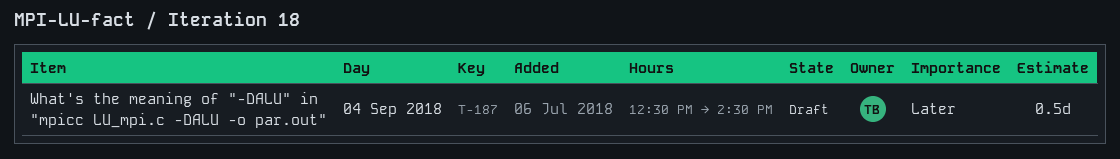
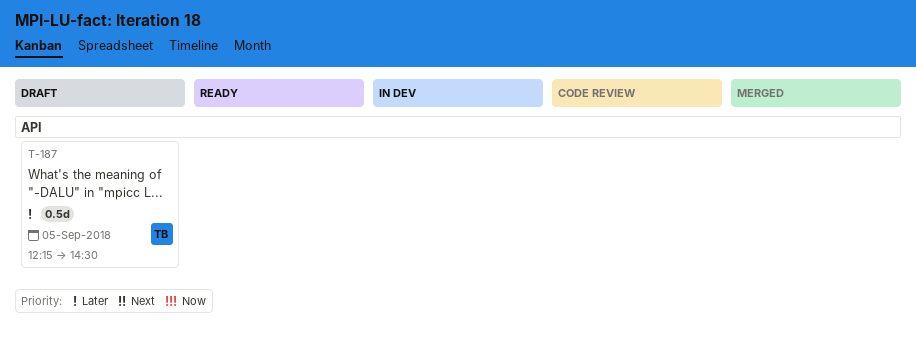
T-187, day: Sep 4 -> Sep 5
T-187, begins: 12:30 -> 12:15

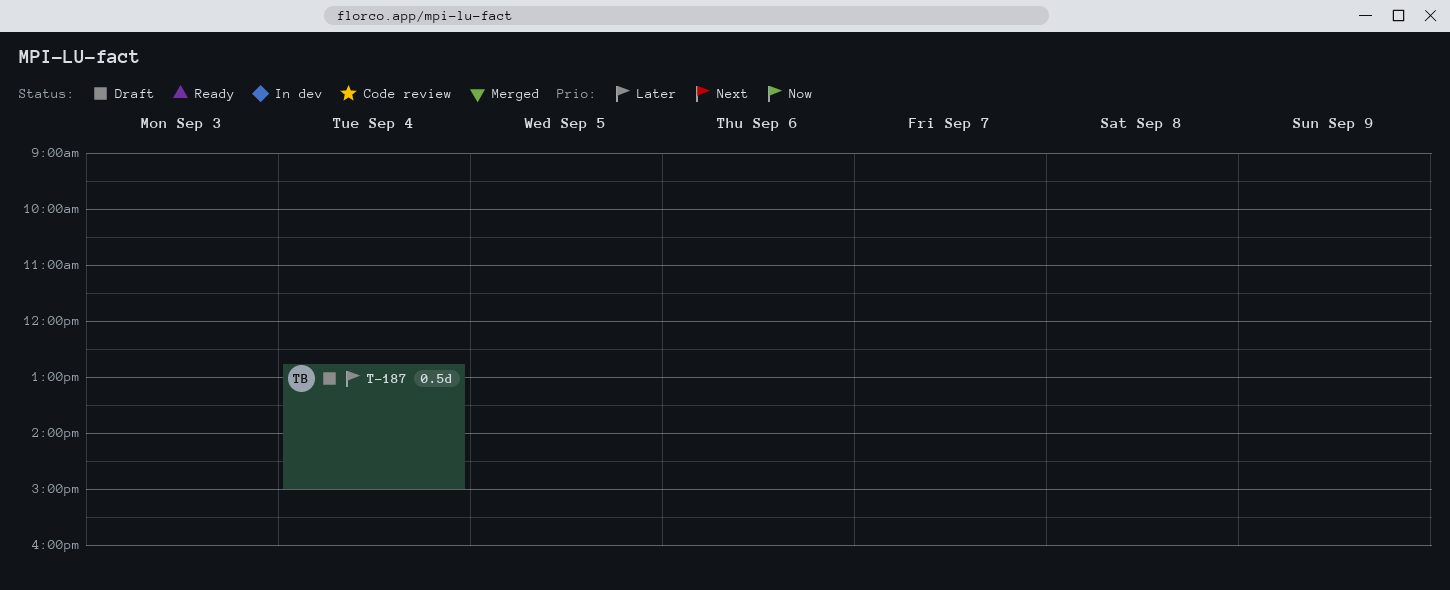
T-187, day: Sep 5 -> Sep 4
T-187, begins: 12:15 -> 12:45
T-187, ends: 14:30 -> 15:00

